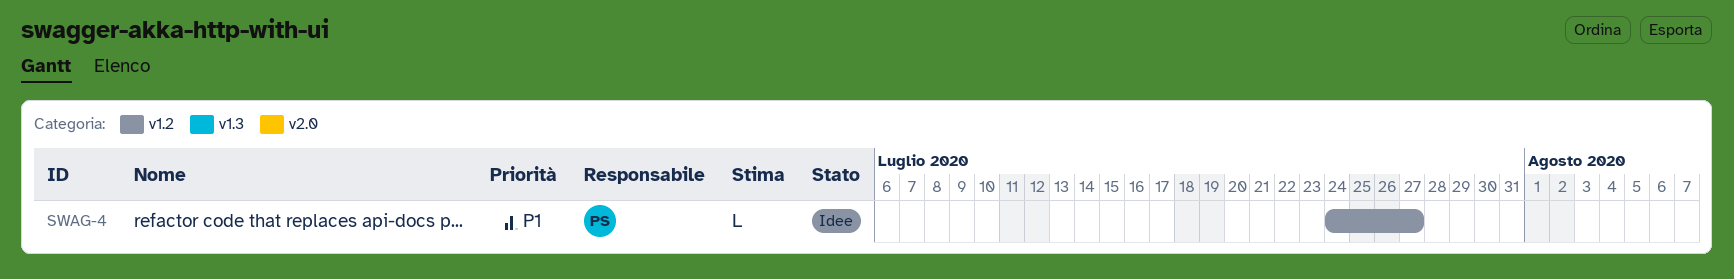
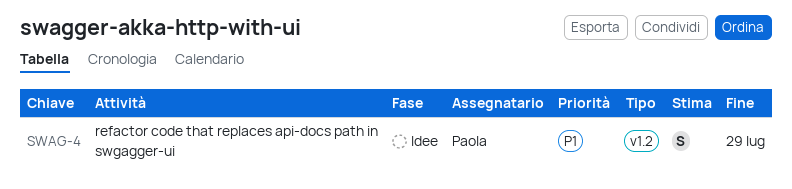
SWAG-4, estimate: L -> S
SWAG-4, due: Jul 27 -> Jul 29

